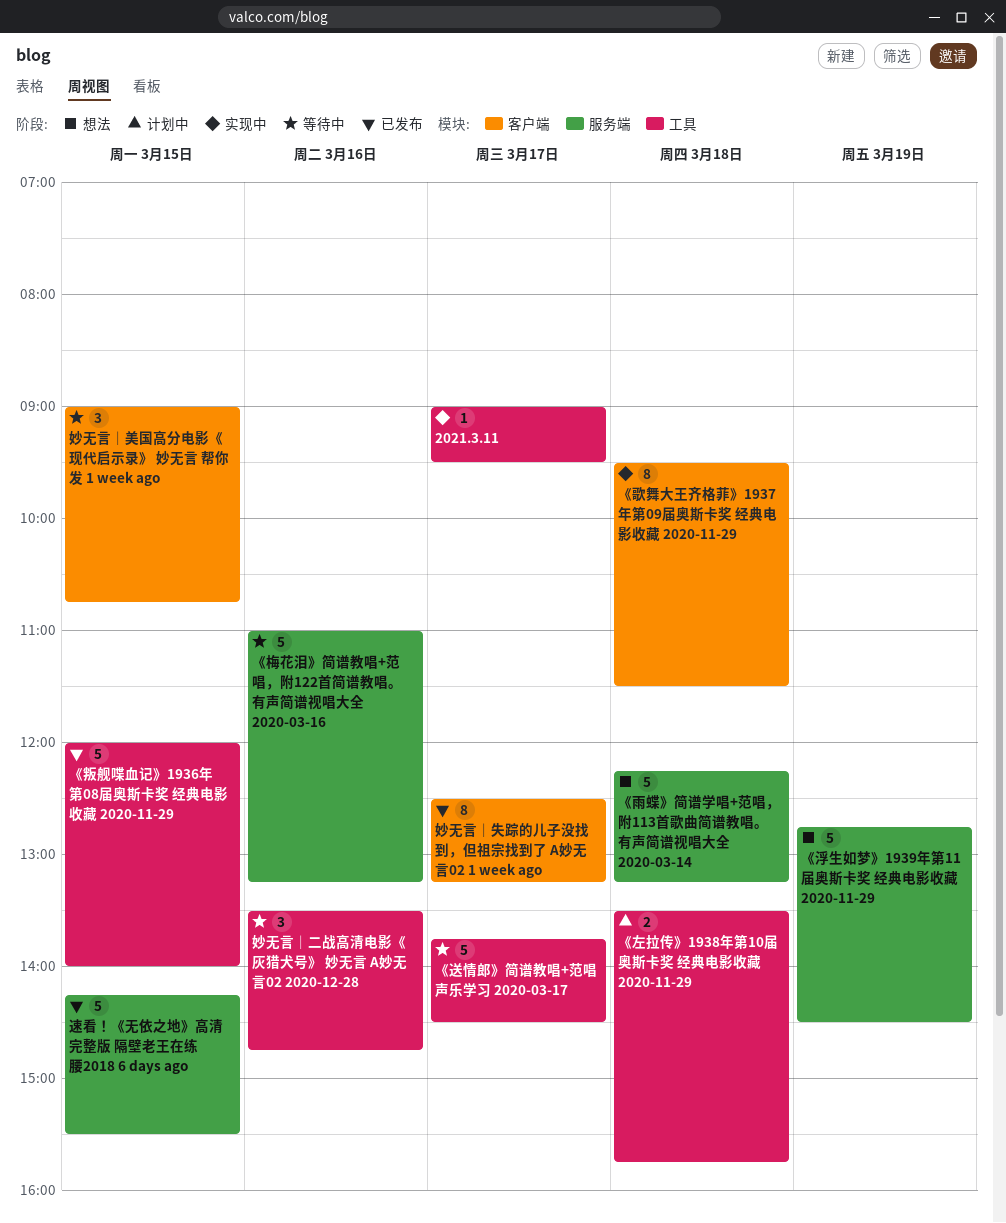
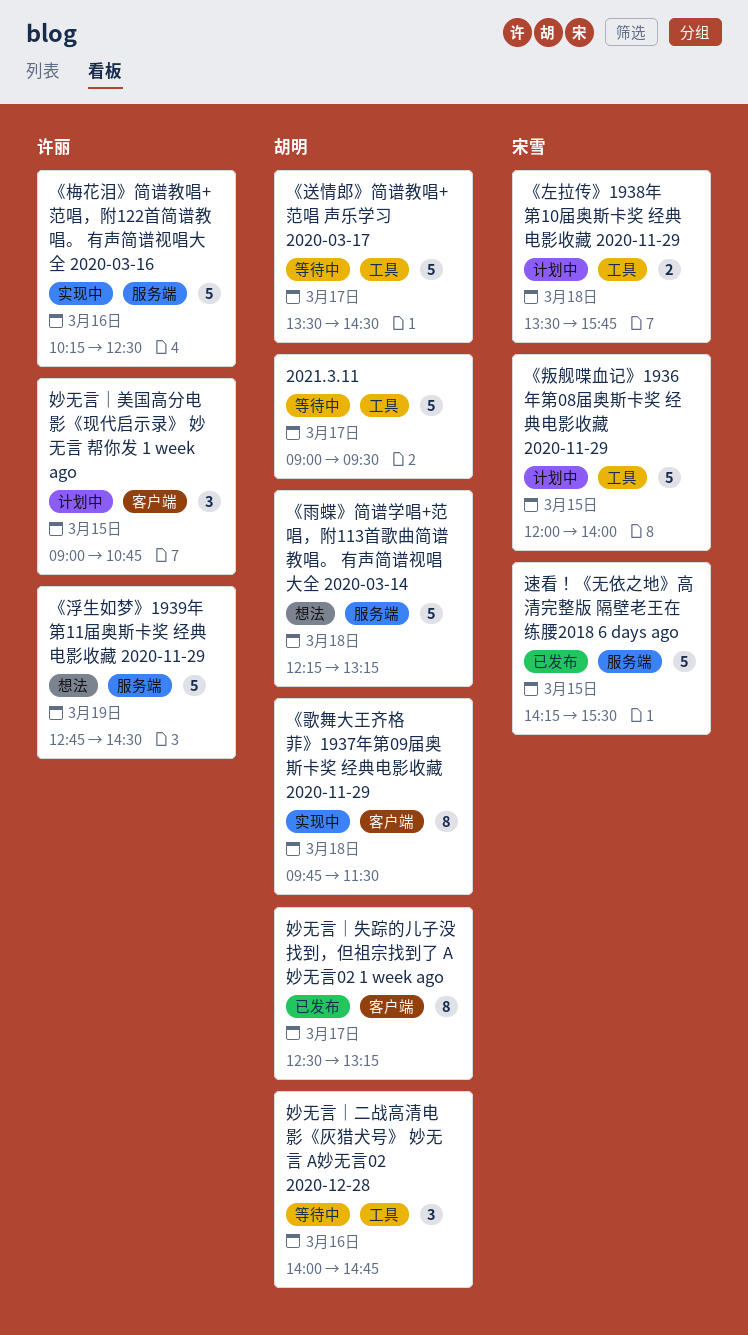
2021.3.11, status: 实现中 -> 等待中
2021.3.11, estimate: 1 -> 5
《叛舰喋血记》1936年第08届奥斯卡奖 经典电影收藏 2020-11-29, status: 已发布 -> 计划中
《梅花泪》简谱教唱+范唱，附122首简谱教唱。 有声简谱视唱大全 2020-03-16, status: 等待中 -> 实现中
《梅花泪》简谱教唱+范唱，附122首简谱教唱。 有声简谱视唱大全 2020-03-16, begins: 11:00 -> 10:15
《梅花泪》简谱教唱+范唱，附122首简谱教唱。 有声简谱视唱大全 2020-03-16, ends: 13:15 -> 12:30
《歌舞大王齐格菲》1937年第09届奥斯卡奖 经典电影收藏 2020-11-29, begins: 09:30 -> 09:45
《送情郎》简谱教唱+范唱 声乐学习 2020-03-17, begins: 13:45 -> 13:30
妙无言｜二战高清电影《灰猎犬号》 妙无言 A妙无言02 2020-12-28, begins: 13:30 -> 14:00
妙无言｜美国高分电影《现代启示录》 妙无言 帮你发 1 week ago, status: 等待中 -> 计划中

